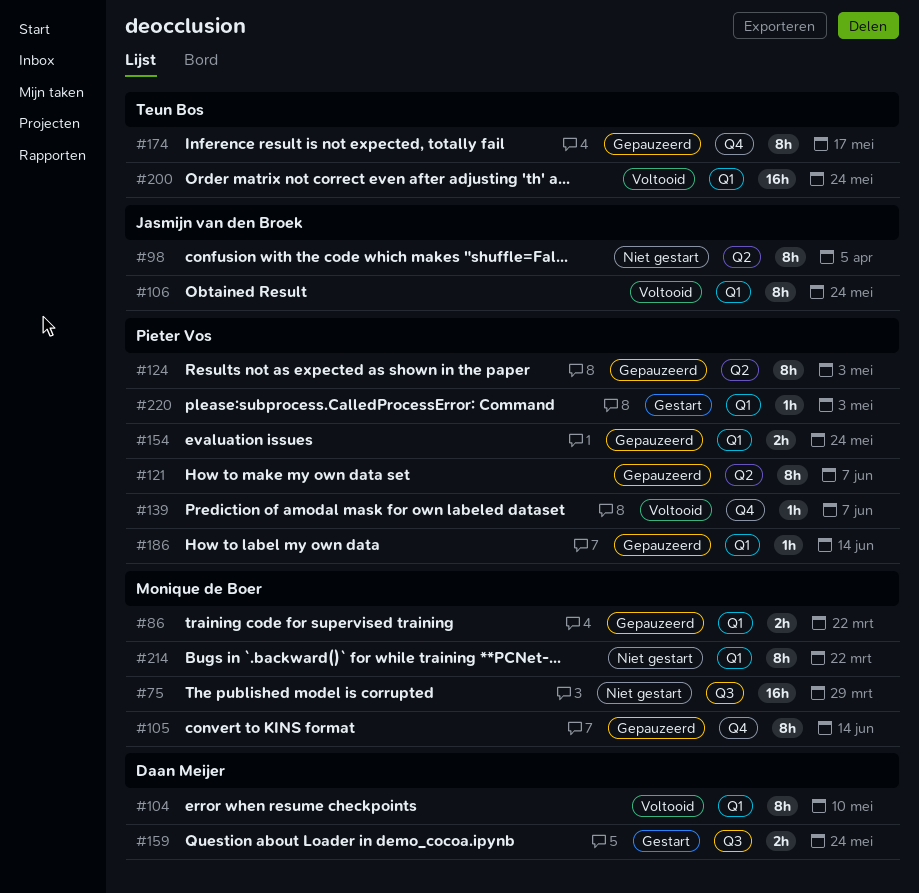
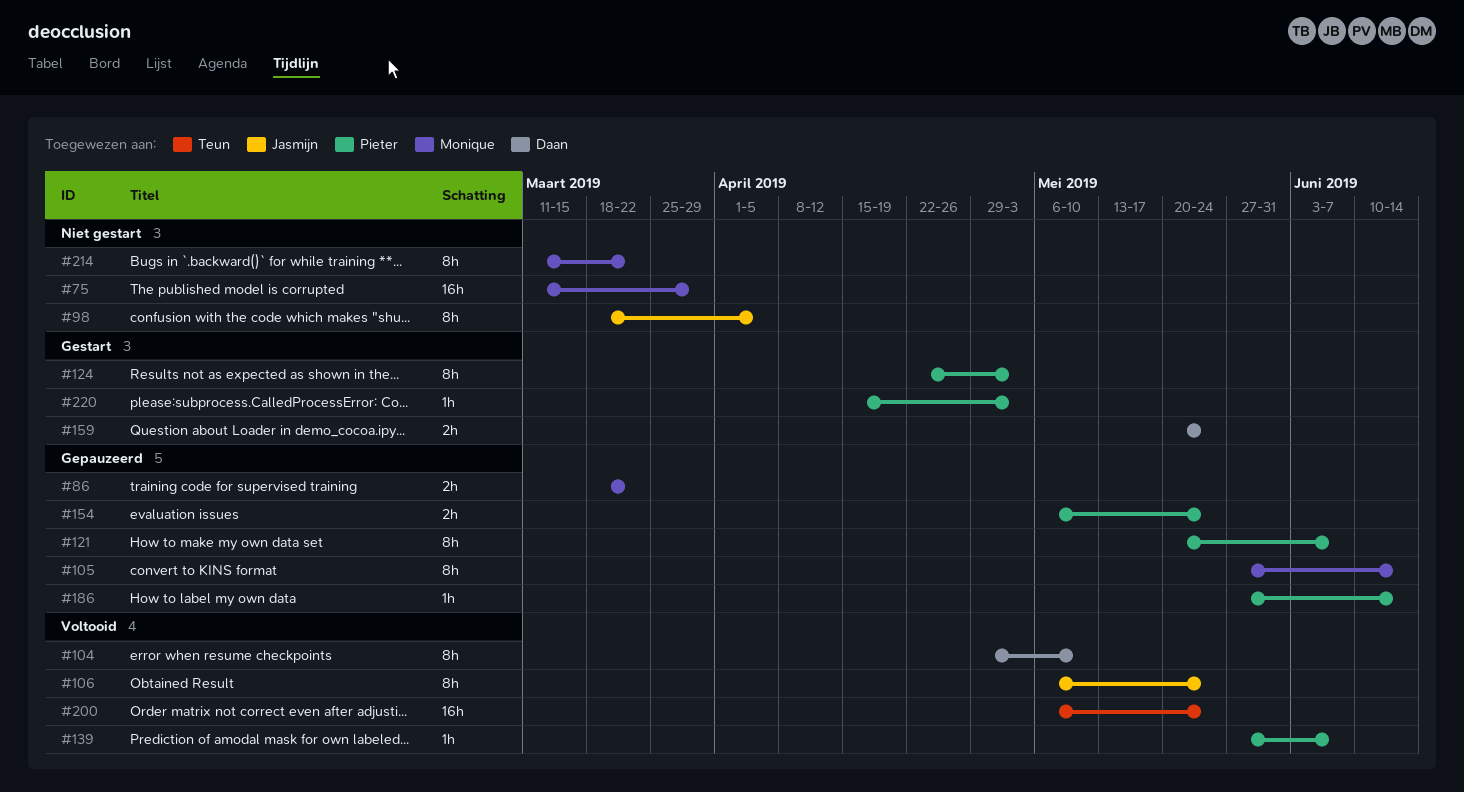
#124, status: Gepauzeerd -> Gestart
#174: present -> none

